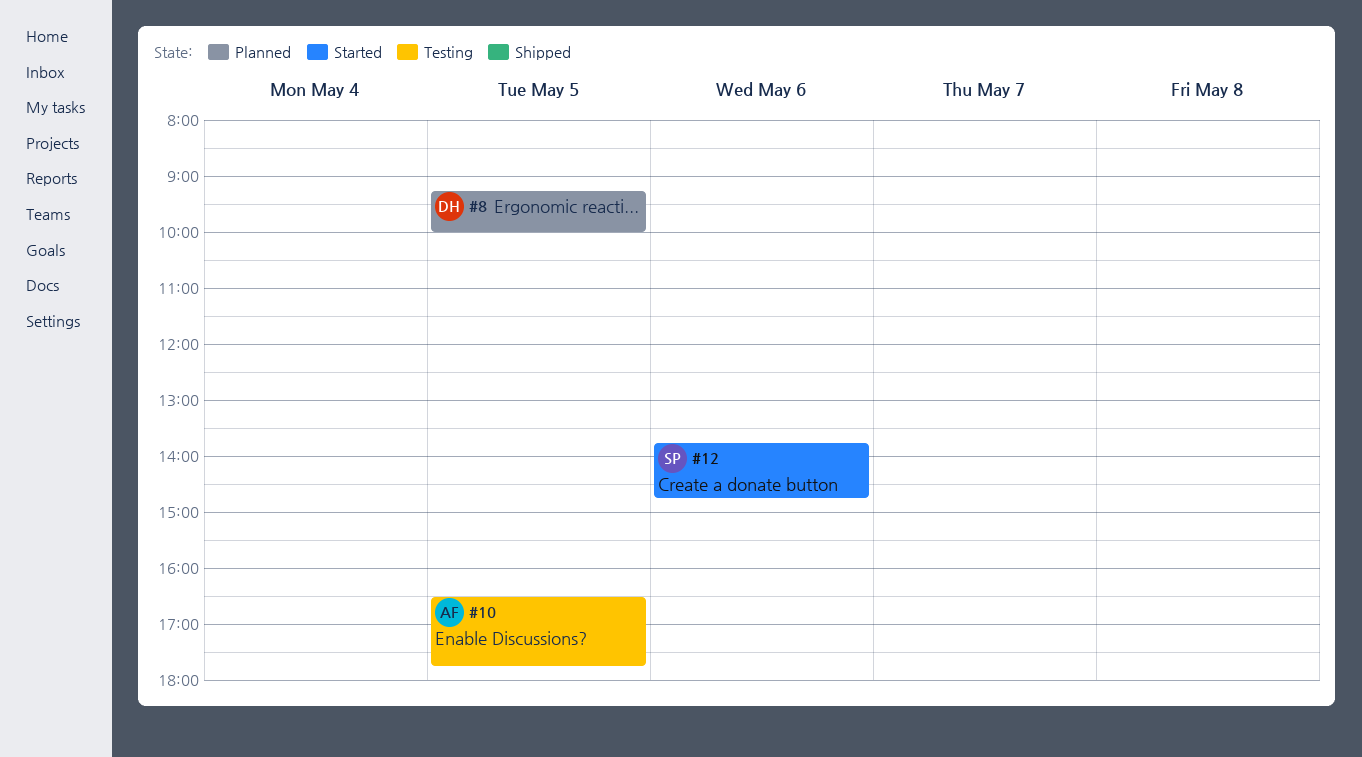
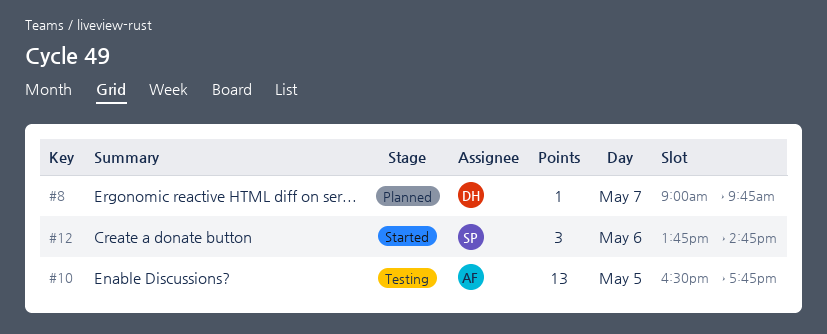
#8, day: May 5 -> May 7
#8, begins: 09:15 -> 09:00
#8, ends: 10:00 -> 09:45

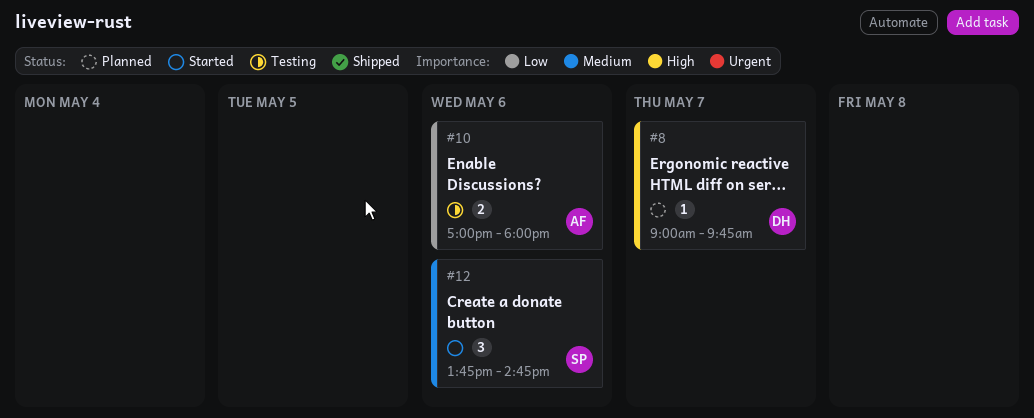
#10, estimate: 13 -> 2
#10, day: May 5 -> May 6
#10, begins: 16:30 -> 17:00
#10, ends: 17:45 -> 18:00

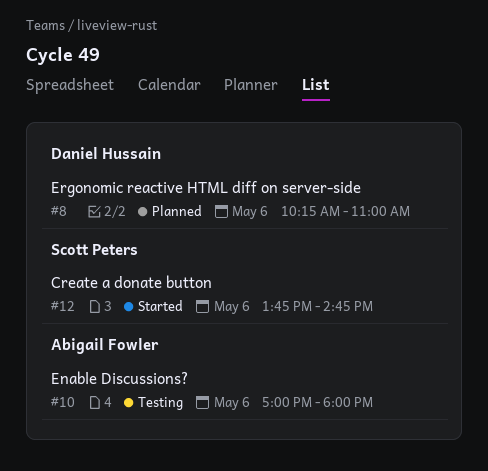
#8, day: May 7 -> May 6
#8, begins: 09:00 -> 10:15
#8, ends: 09:45 -> 11:00

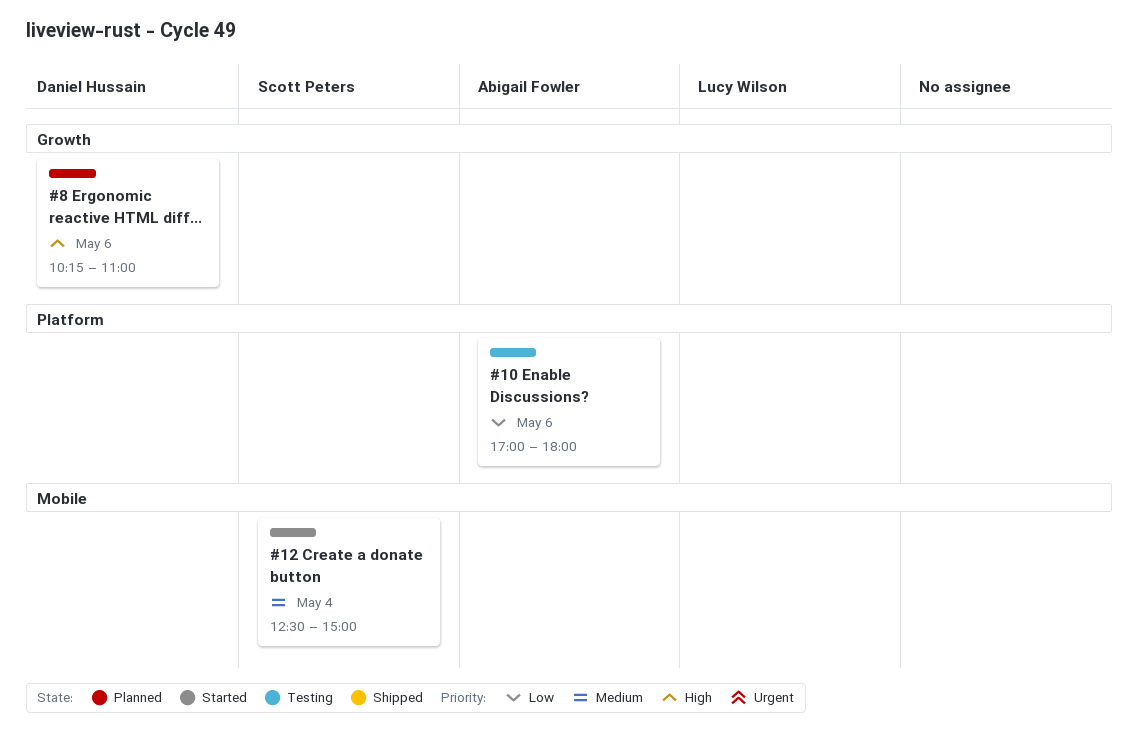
#12, day: May 6 -> May 4
#12, begins: 13:45 -> 12:30
#12, ends: 14:45 -> 15:00

